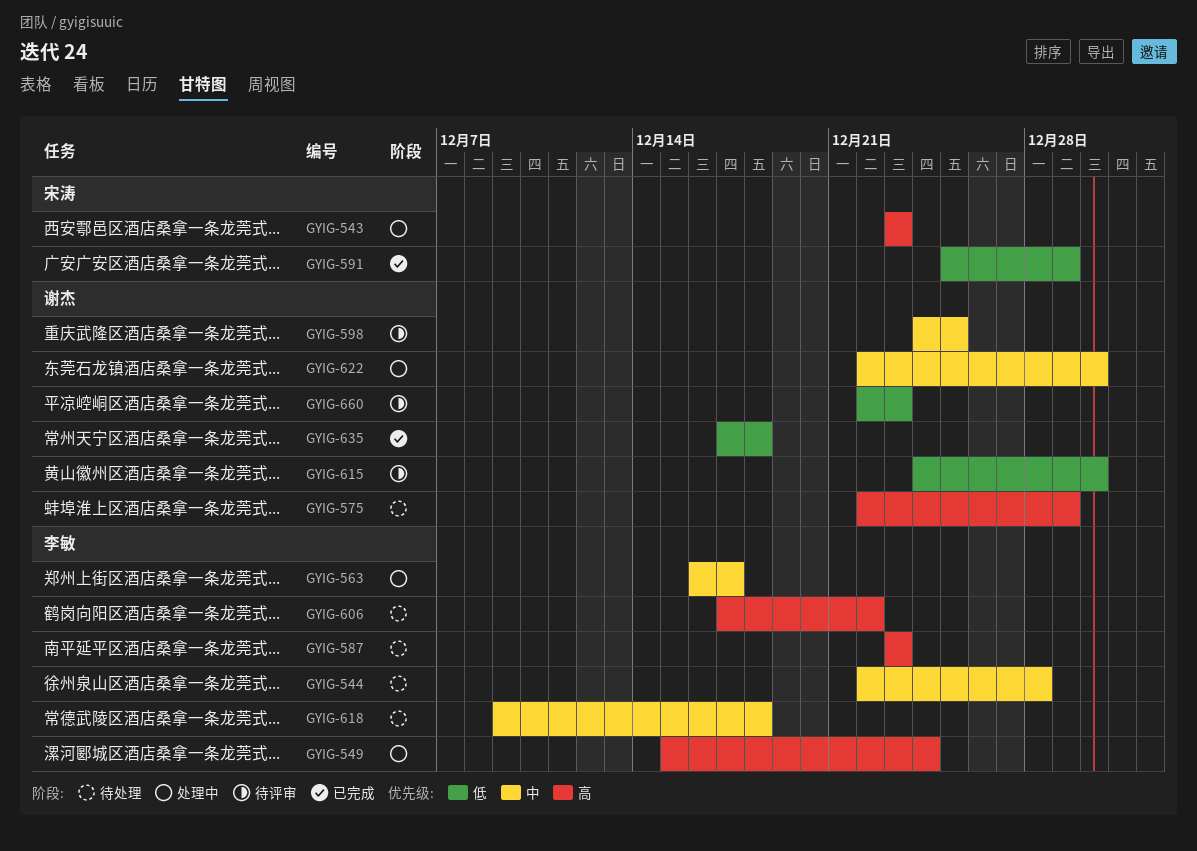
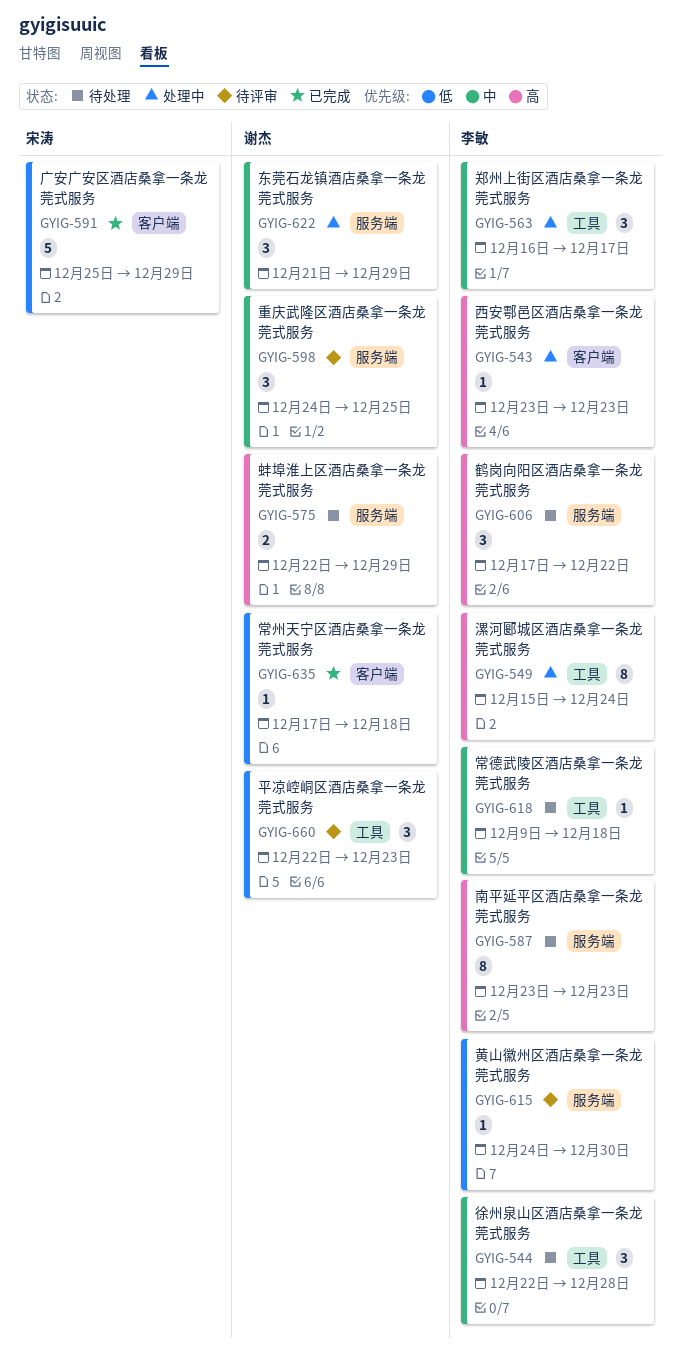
GYIG-543, owner: 宋涛 -> 李敏
GYIG-615, owner: 谢杰 -> 李敏
GYIG-622, start: Dec 22 -> Dec 21
GYIG-622, due: Dec 30 -> Dec 29

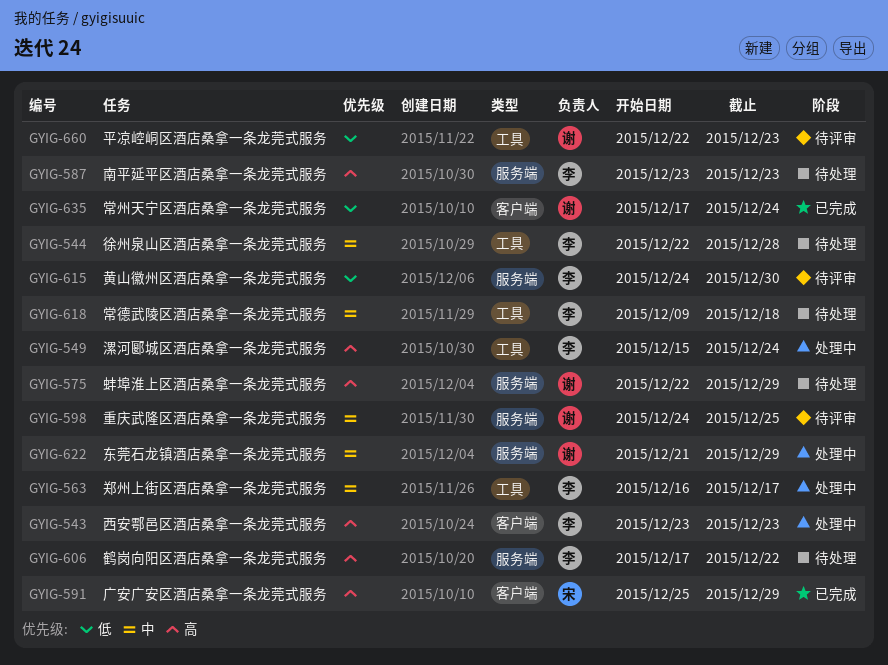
GYIG-591, priority: 低 -> 高
GYIG-635, due: Dec 18 -> Dec 24

